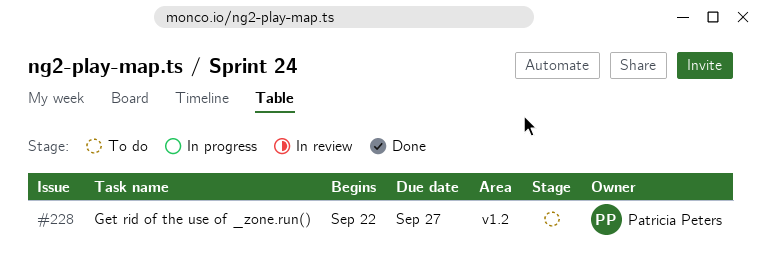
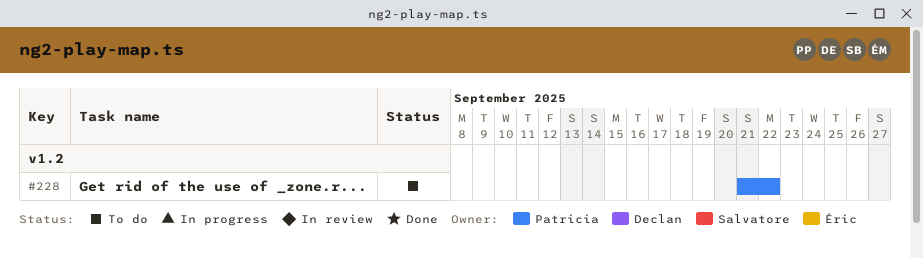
#228, start: Sep 22 -> Sep 21
#228, due: Sep 27 -> Sep 22

